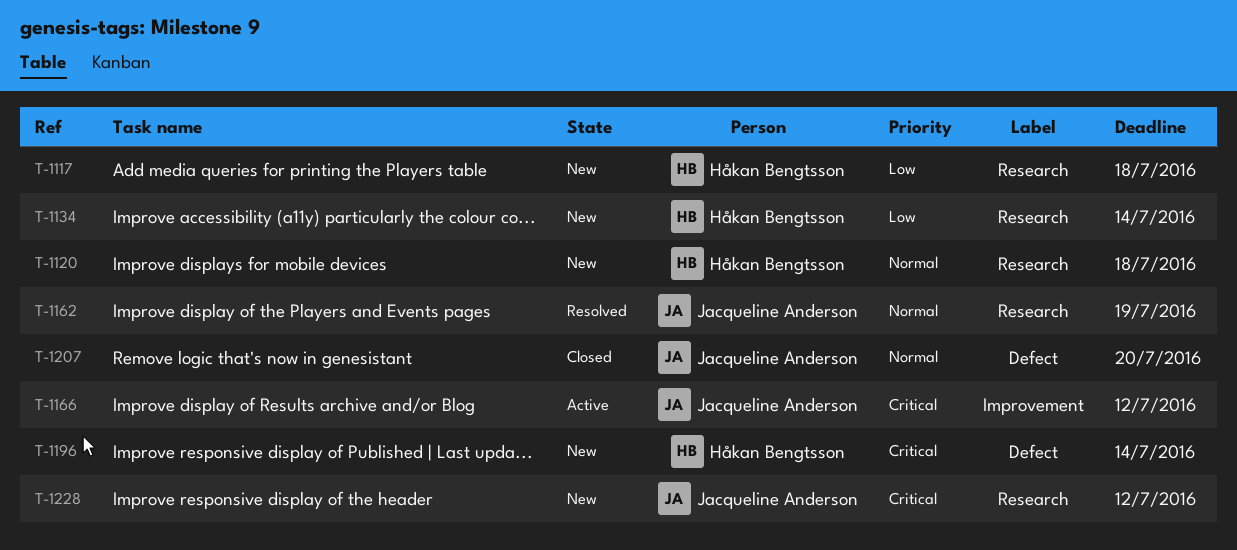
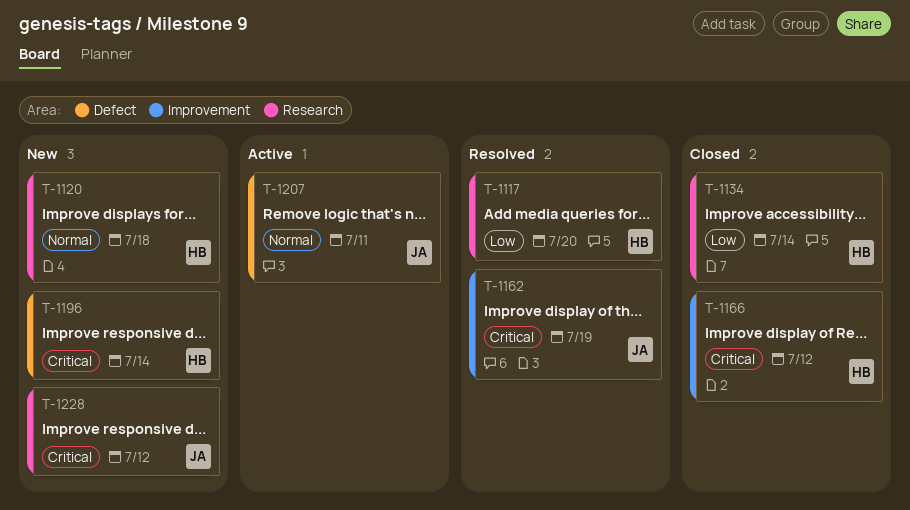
T-1117, status: New -> Resolved
T-1117, due: Jul 18 -> Jul 20
T-1134, status: New -> Closed
T-1162, priority: Normal -> Critical
T-1162, label: Research -> Improvement
T-1166, status: Active -> Closed
T-1166, owner: Jacqueline Anderson -> Håkan Bengtsson
T-1207, status: Closed -> Active
T-1207, due: Jul 20 -> Jul 11

